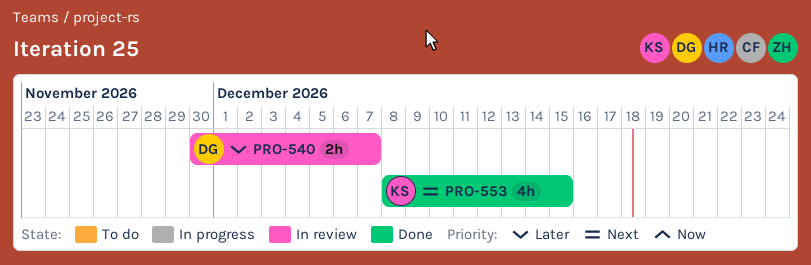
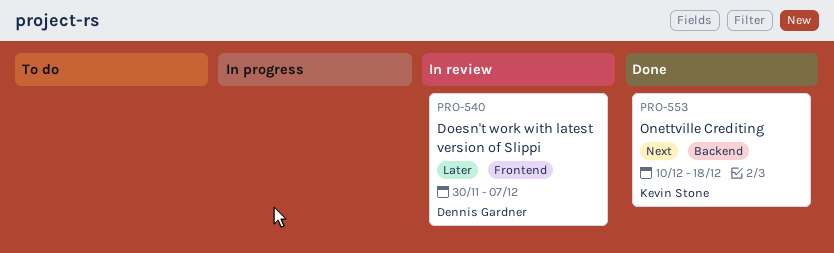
PRO-553, start: Dec 8 -> Dec 10
PRO-553, due: Dec 15 -> Dec 18

